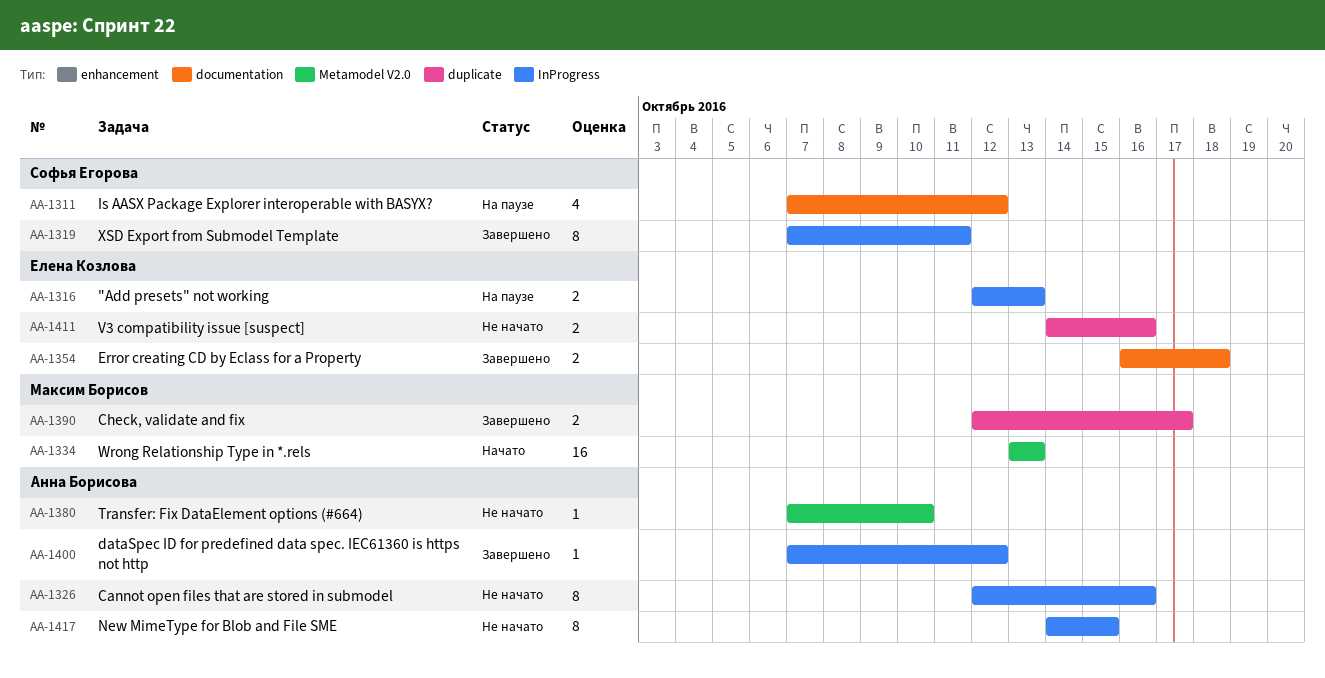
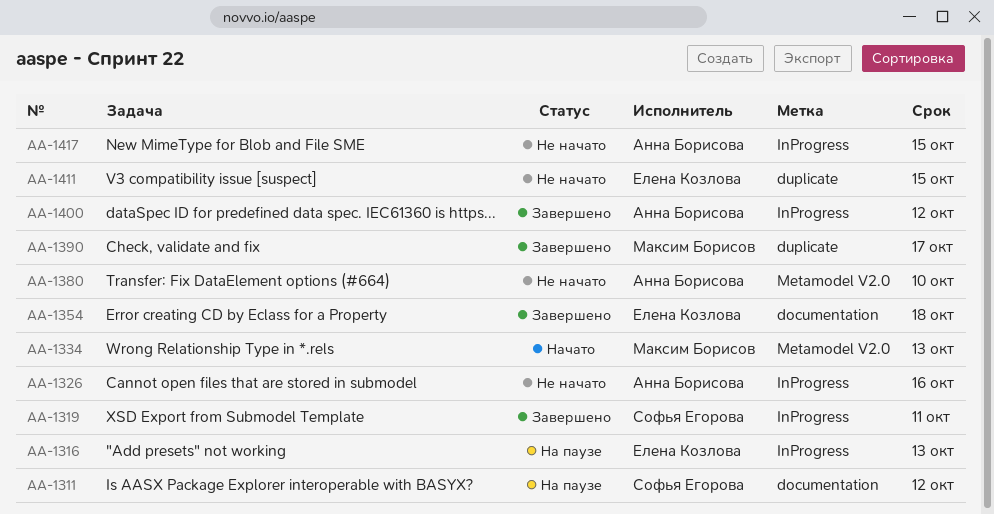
AA-1411, due: Oct 16 -> Oct 15

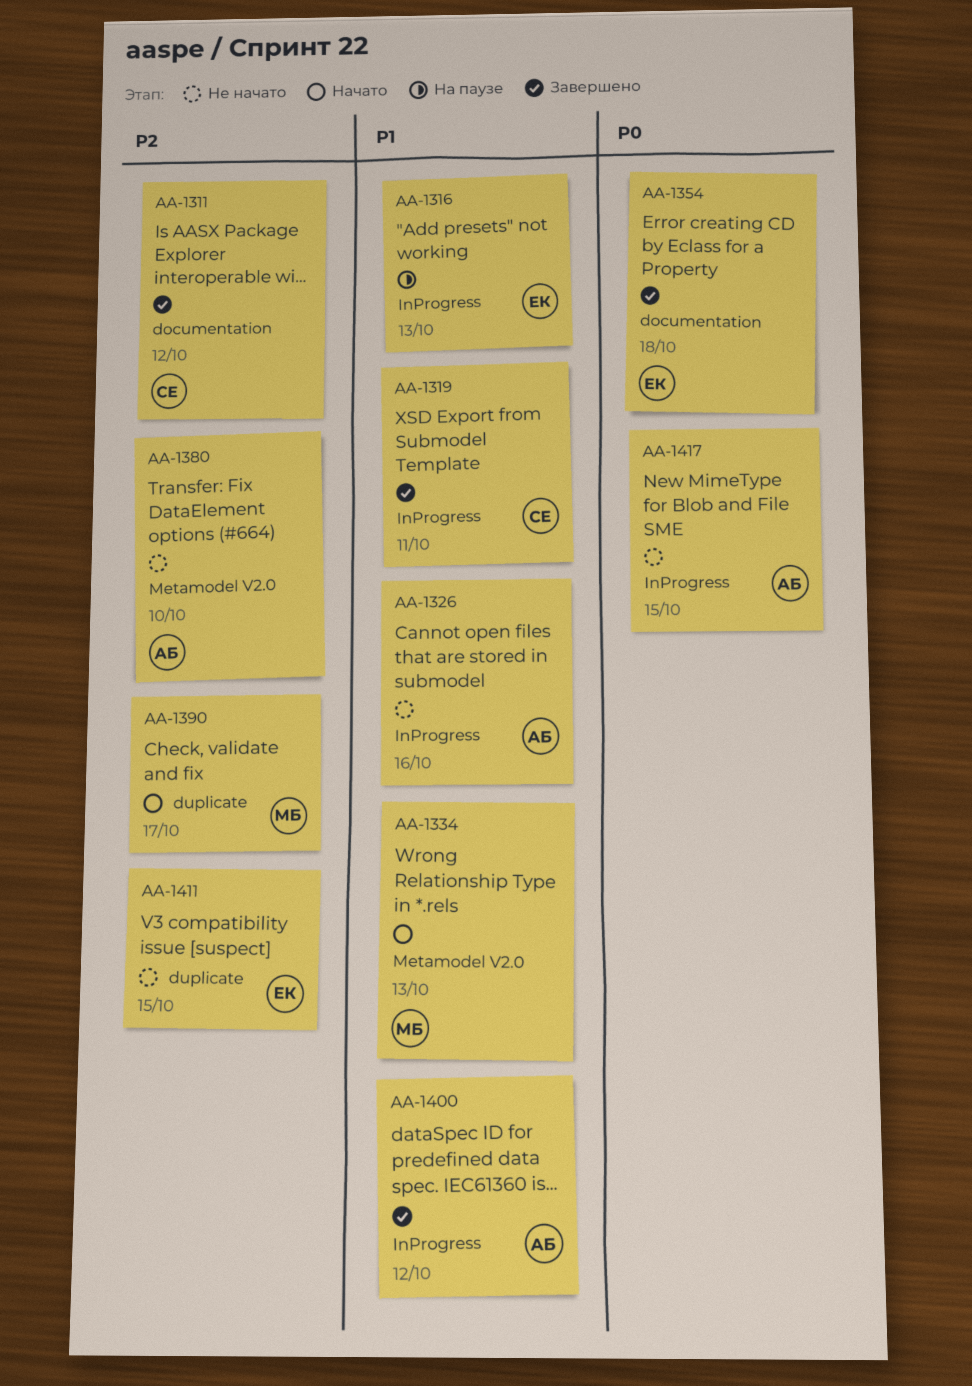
AA-1311, status: На паузе -> Завершено
AA-1390, status: Завершено -> Начато

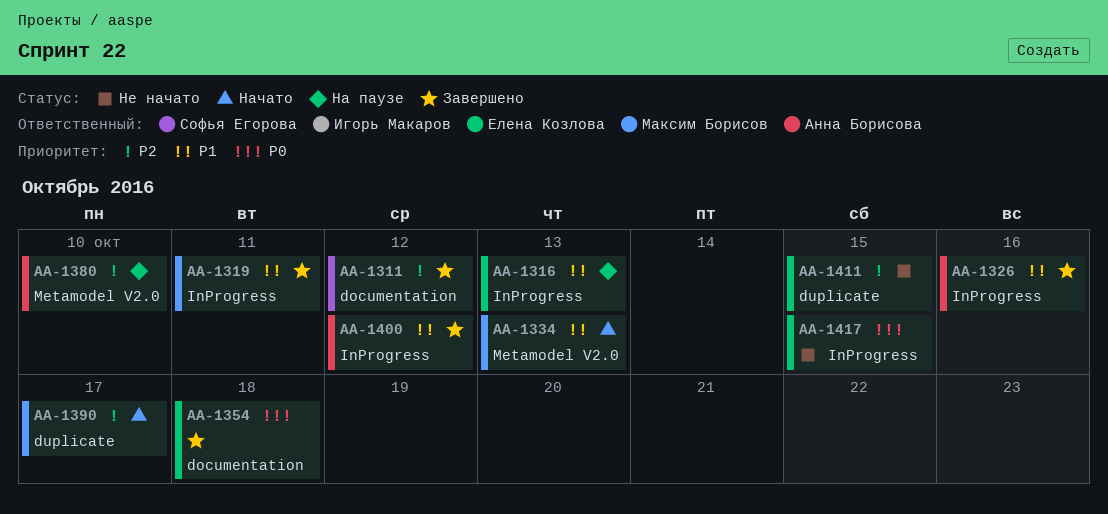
AA-1319, owner: Софья Егорова -> Максим Борисов
AA-1326, status: Не начато -> Завершено
AA-1380, status: Не начато -> На паузе
AA-1417, owner: Анна Борисова -> Елена Козлова

